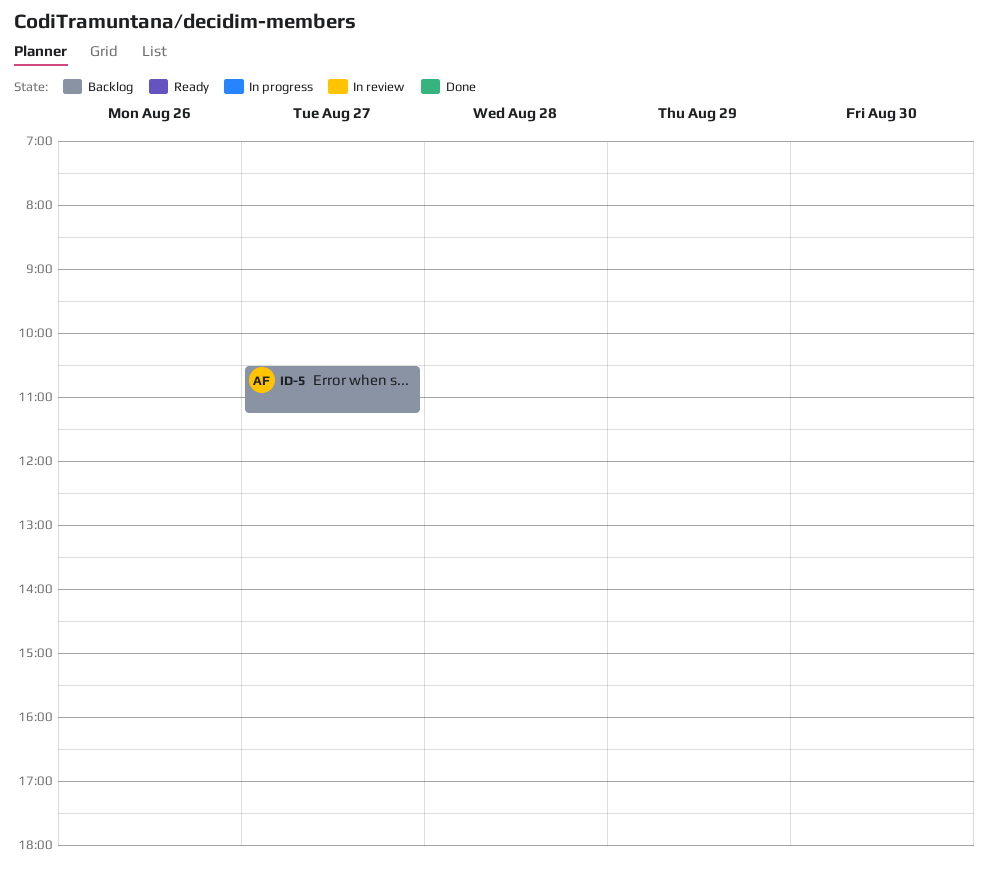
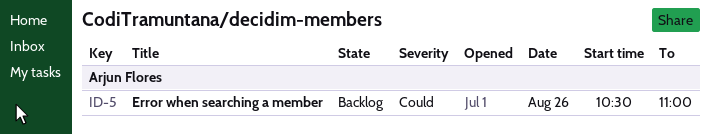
ID-5, day: Aug 27 -> Aug 26
ID-5, ends: 11:15 -> 11:00

